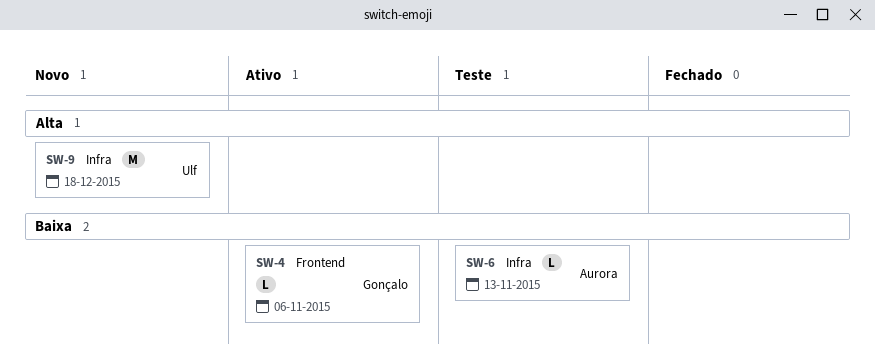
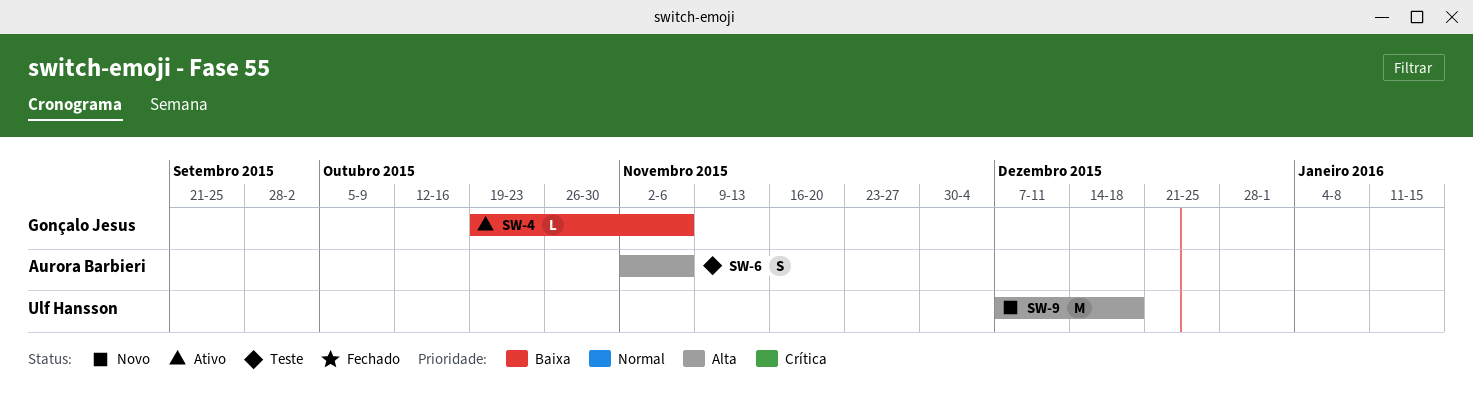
SW-6, priority: Baixa -> Alta
SW-6, estimate: L -> S
SW-6, due: Nov 13 -> Nov 6

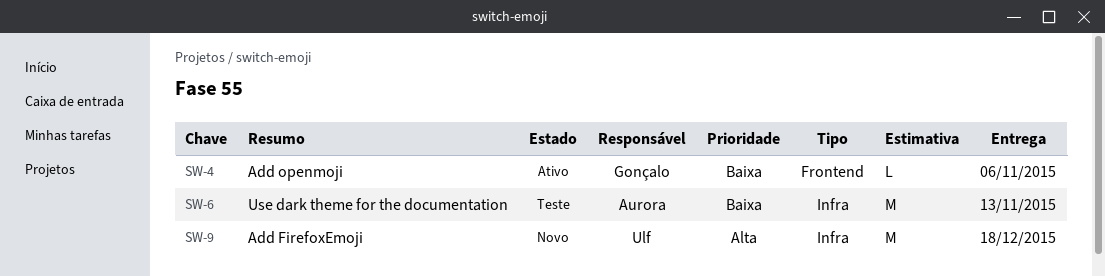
SW-6, priority: Alta -> Baixa
SW-6, estimate: S -> M
SW-6, due: Nov 6 -> Nov 13

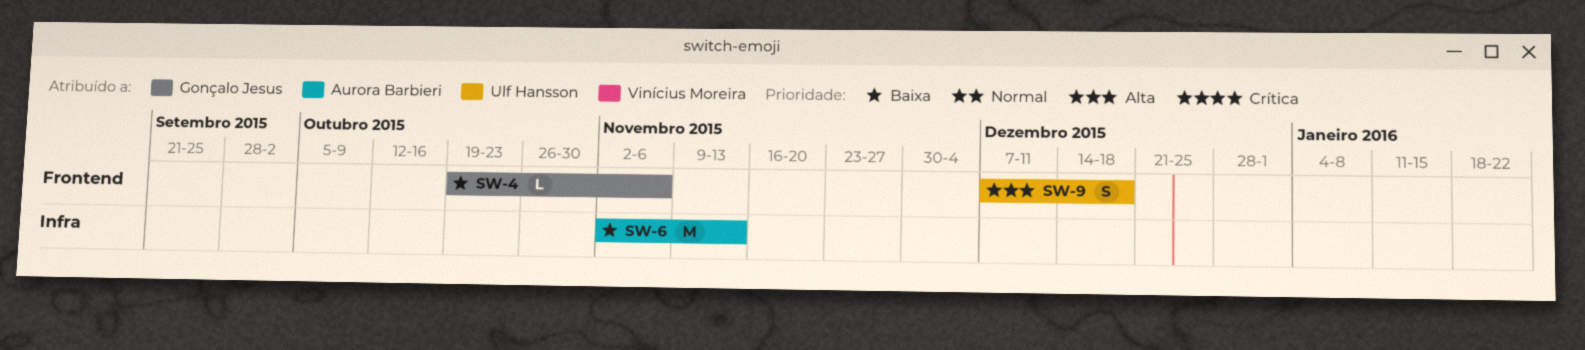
SW-9, label: Infra -> Frontend
SW-9, estimate: M -> S

